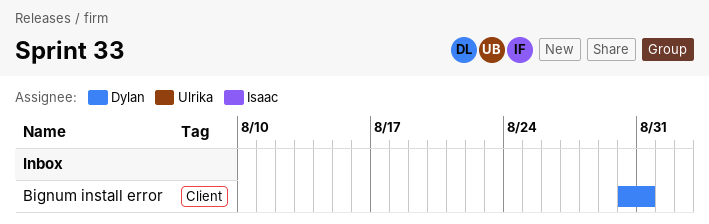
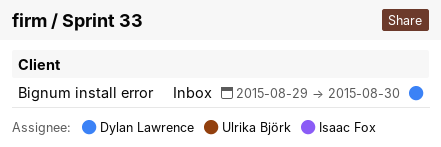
Bignum install error, start: Aug 30 -> Aug 29
Bignum install error, due: Aug 31 -> Aug 30

